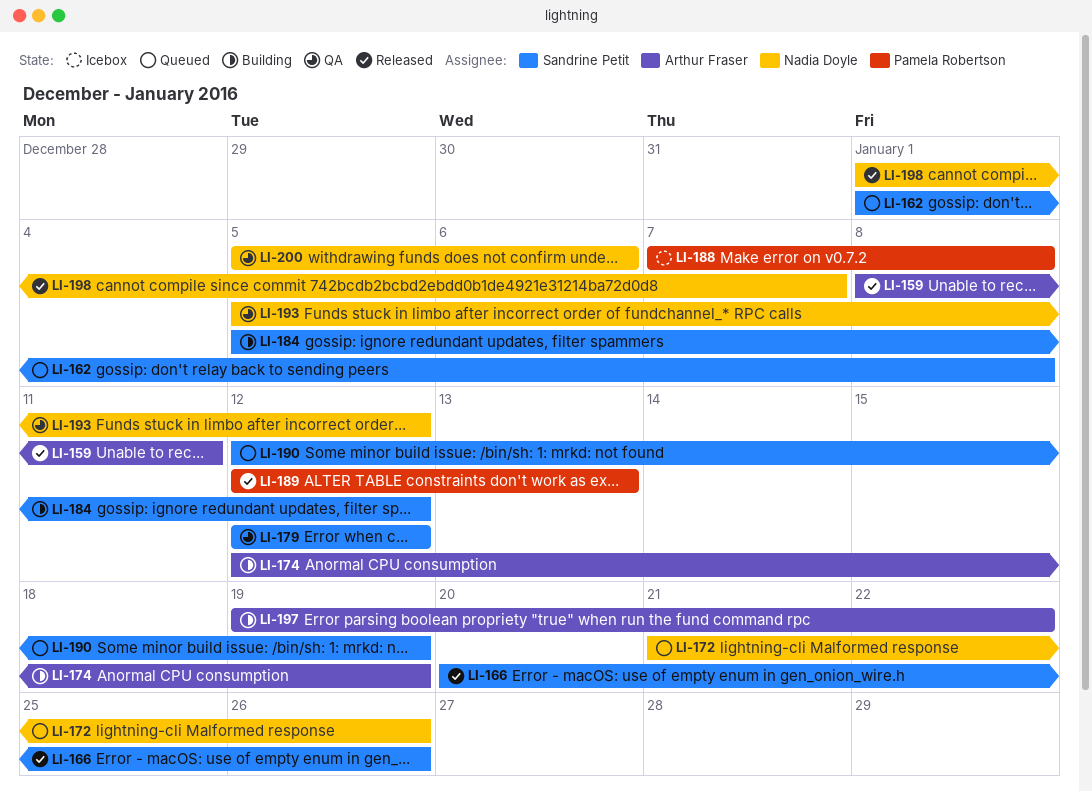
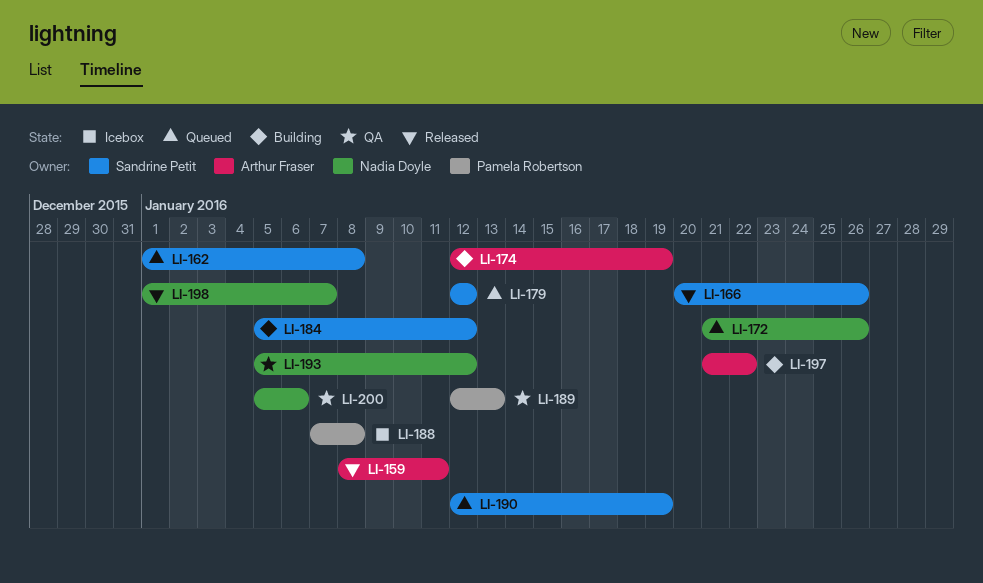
LI-179, status: QA -> Queued
LI-189, status: Released -> QA
LI-197, start: Jan 19 -> Jan 21

